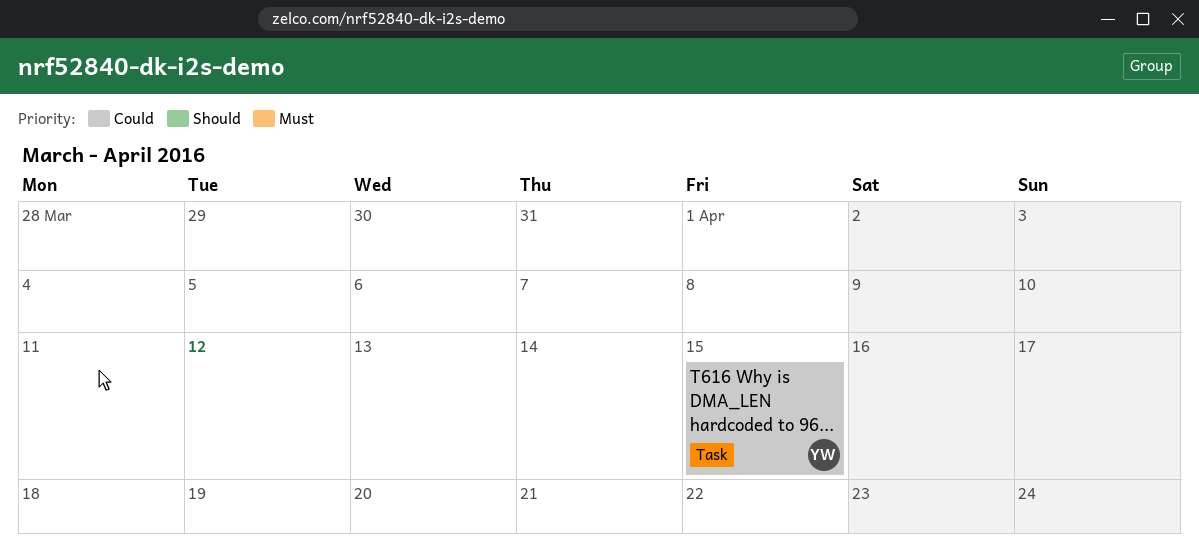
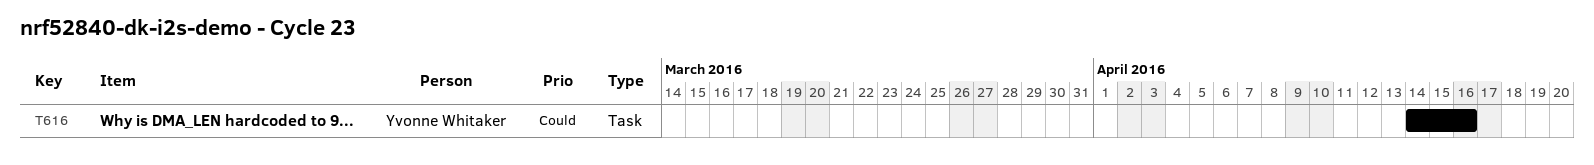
T616, due: Apr 15 -> Apr 16

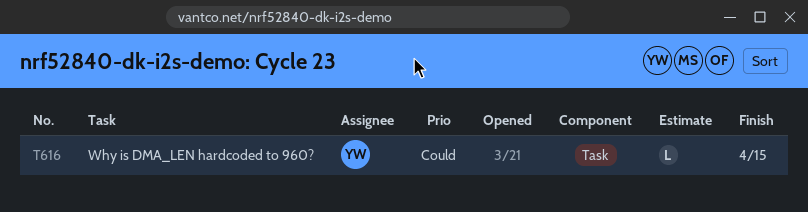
T616, due: Apr 16 -> Apr 15

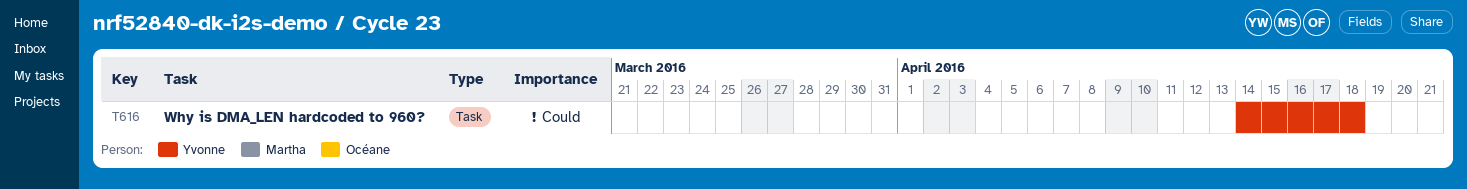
T616, due: Apr 15 -> Apr 18

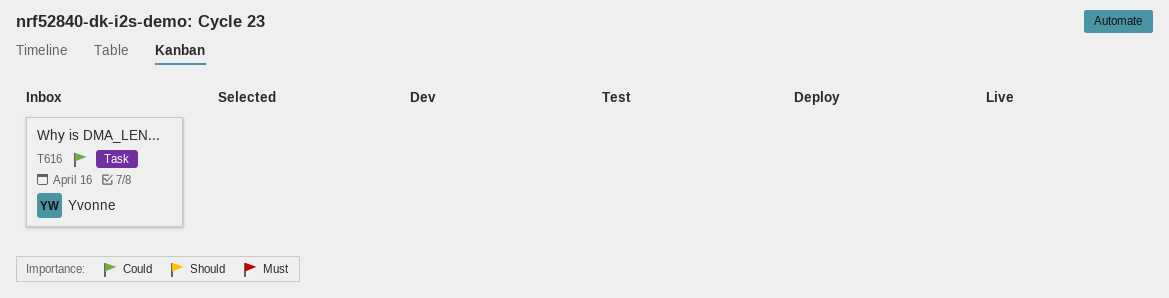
T616, due: Apr 18 -> Apr 16

